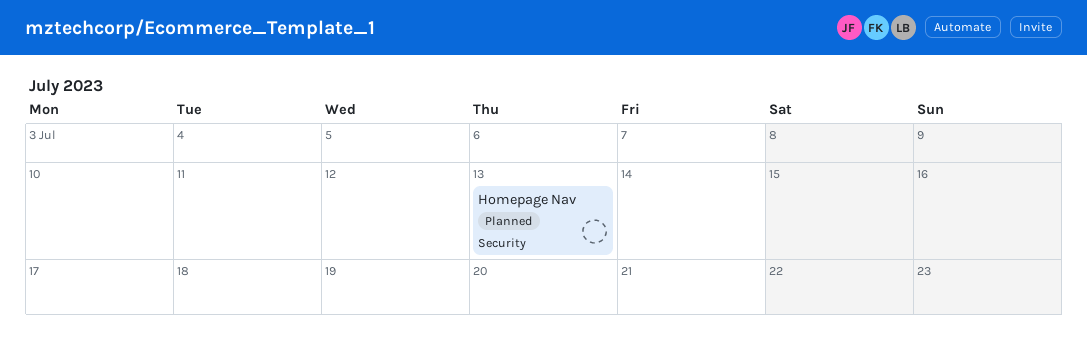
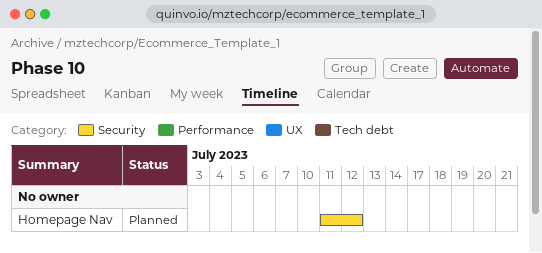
Homepage Nav, due: Jul 13 -> Jul 12

